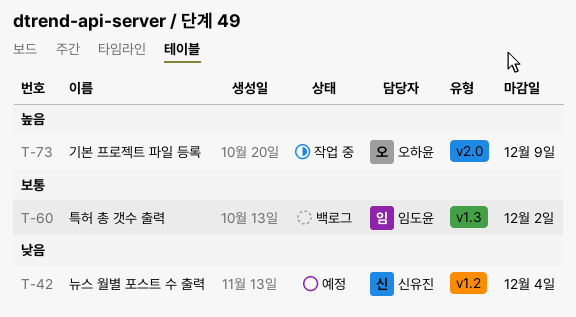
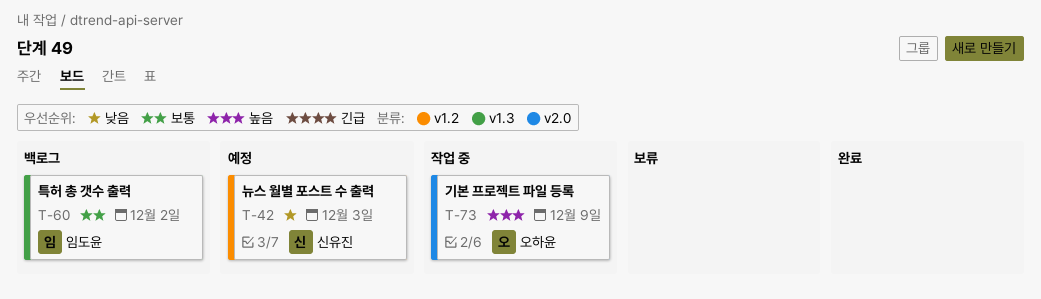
T-42, due: Dec 4 -> Dec 3

